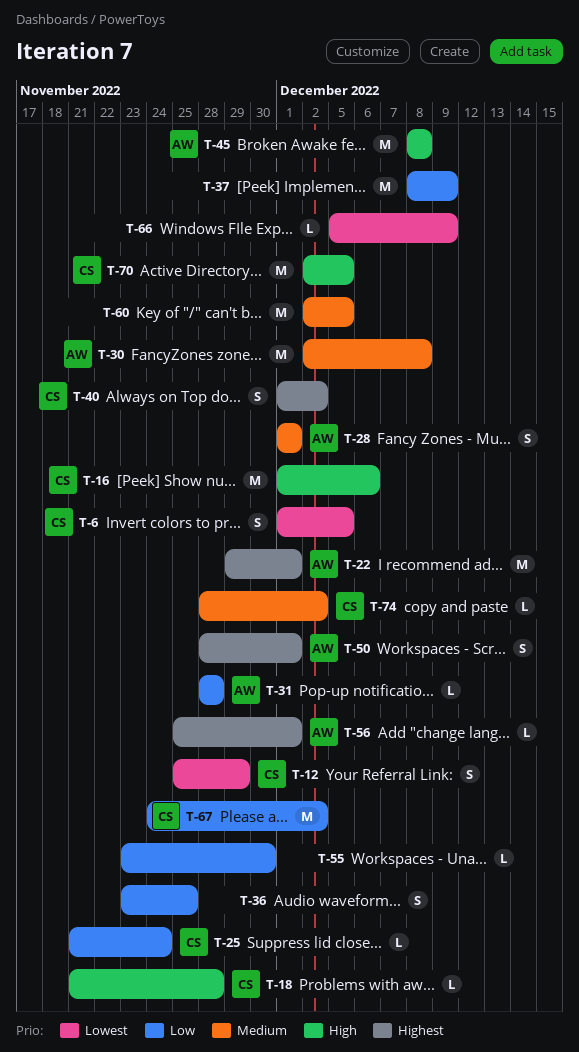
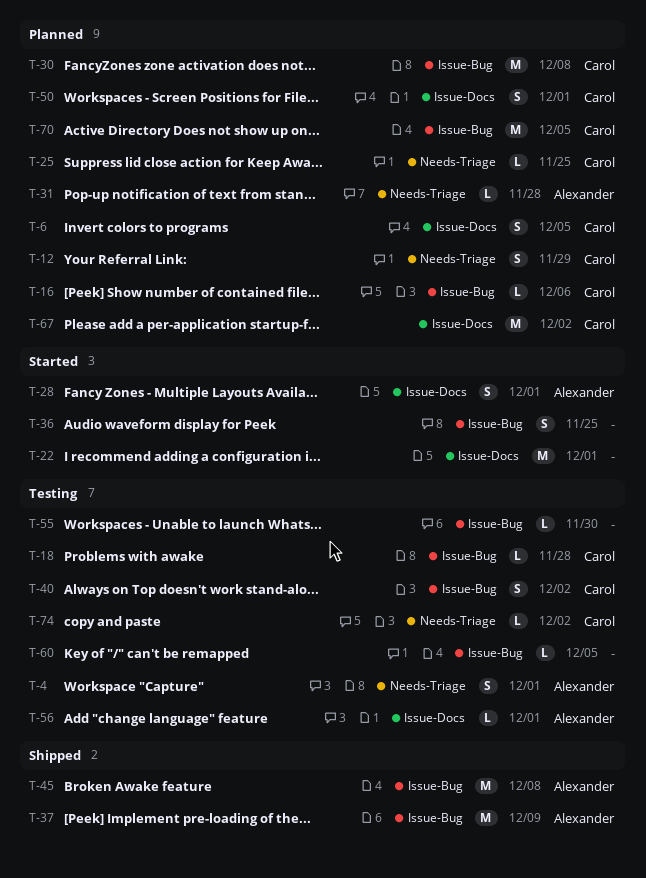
T-4: none -> present
T-16, estimate: M -> L
T-22, owner: Alexander -> none
T-25, due: Nov 24 -> Nov 25
T-30, owner: Alexander -> Carol
T-37, owner: none -> Alexander
T-50, owner: Alexander -> Carol
T-60, estimate: M -> L
T-66: present -> none

